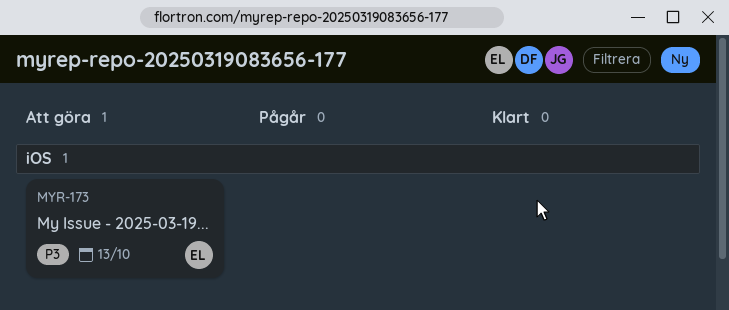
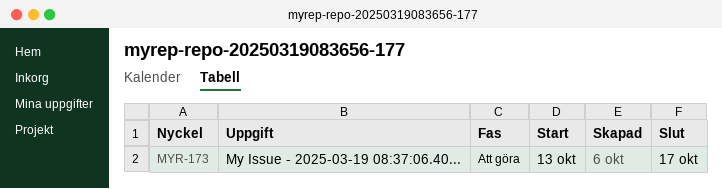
MYR-173, due: Oct 13 -> Oct 17

